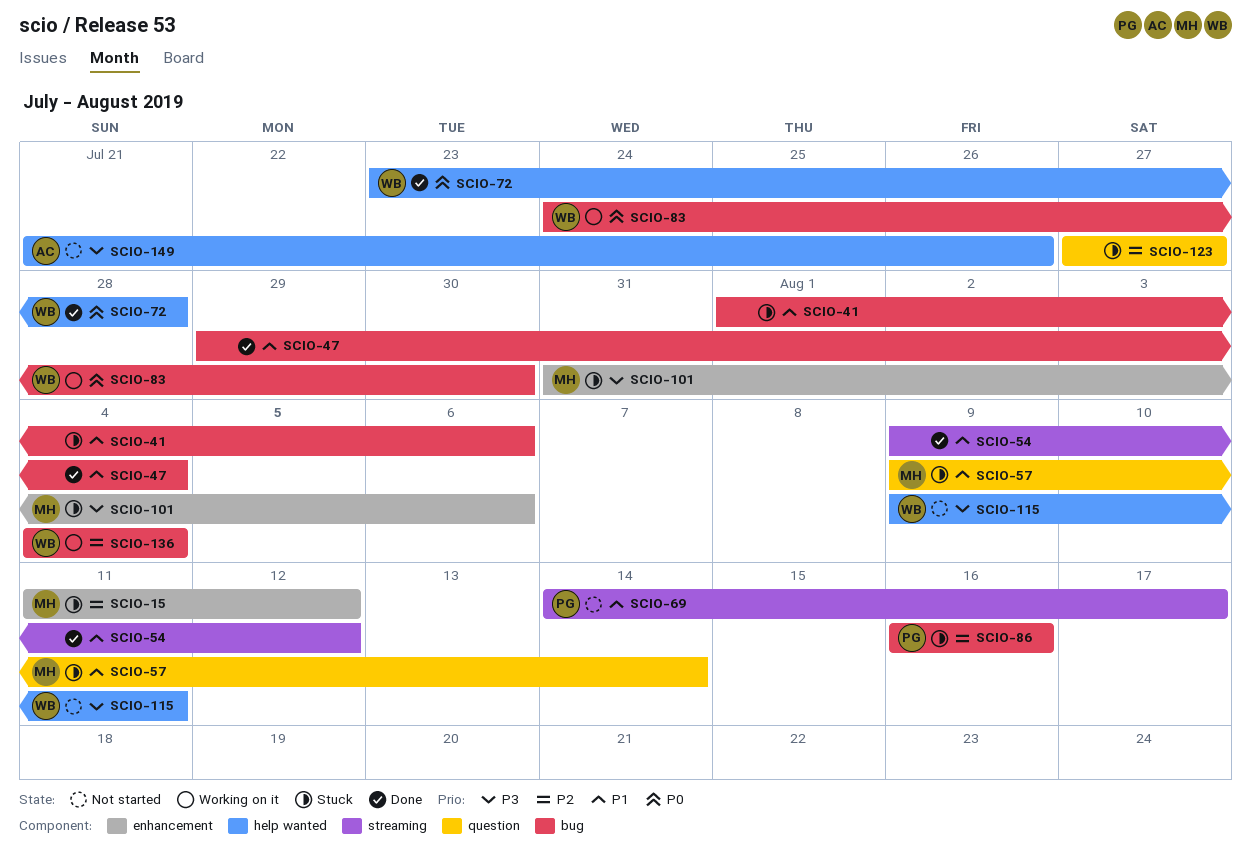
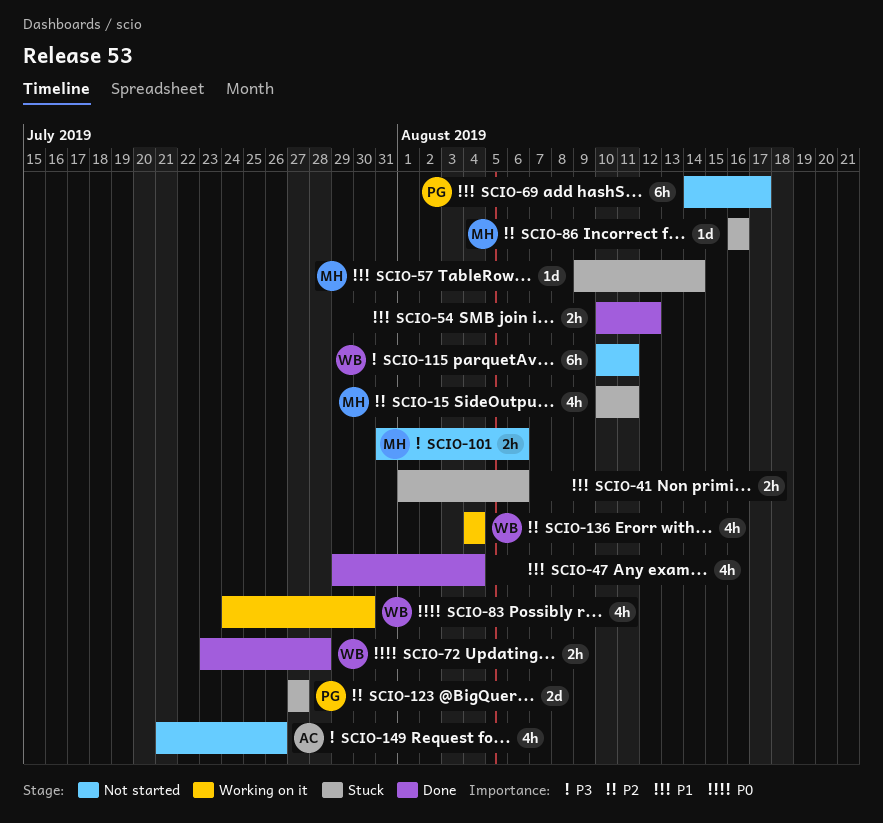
SCIO-15, start: Aug 11 -> Aug 10
SCIO-15, due: Aug 12 -> Aug 11
SCIO-54, start: Aug 9 -> Aug 10
SCIO-86, owner: PG -> MH
SCIO-101, status: Stuck -> Not started
SCIO-115, start: Aug 9 -> Aug 10
SCIO-123, owner: none -> PG

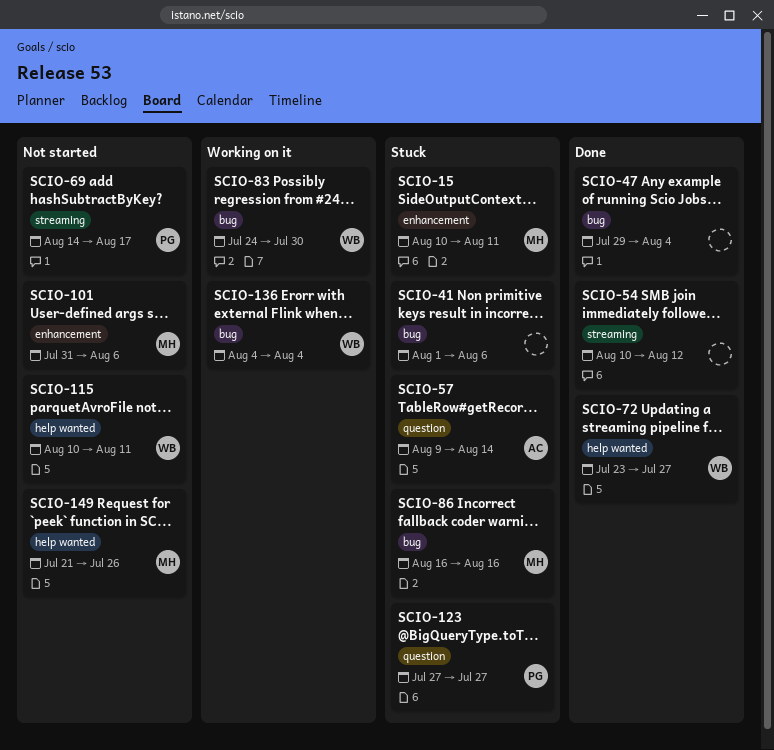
SCIO-57, owner: MH -> AC
SCIO-72, due: Jul 28 -> Jul 27
SCIO-149, owner: AC -> MH

